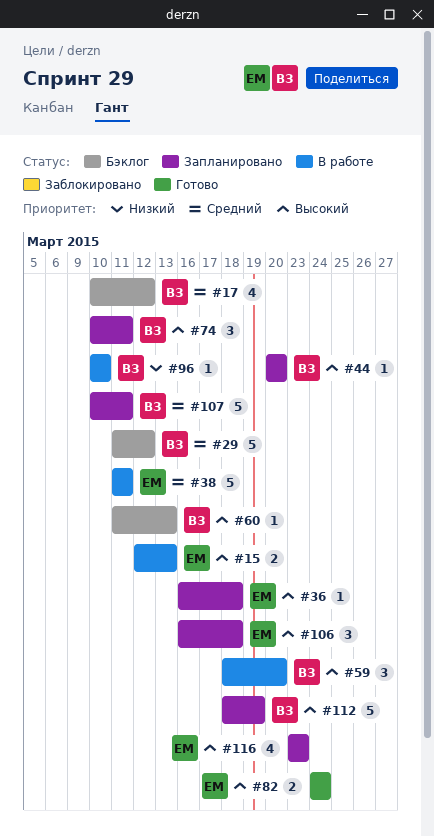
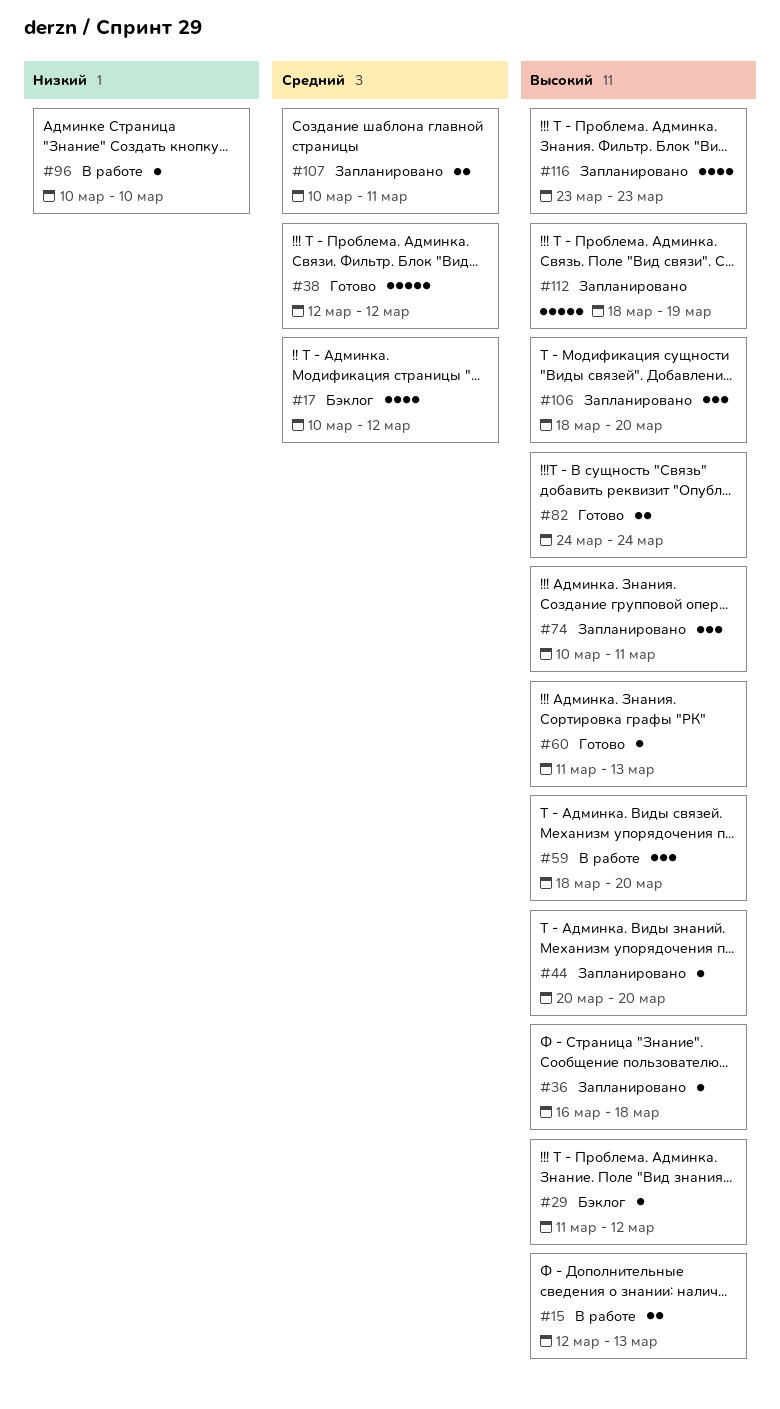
#29, priority: Средний -> Высокий
#29, estimate: 5 -> 1
#38, status: В работе -> Готово
#38, start: Mar 11 -> Mar 12
#38, due: Mar 11 -> Mar 12
#60, status: Бэклог -> Готово
#106, start: Mar 16 -> Mar 18
#106, due: Mar 18 -> Mar 20
#107, estimate: 5 -> 2

